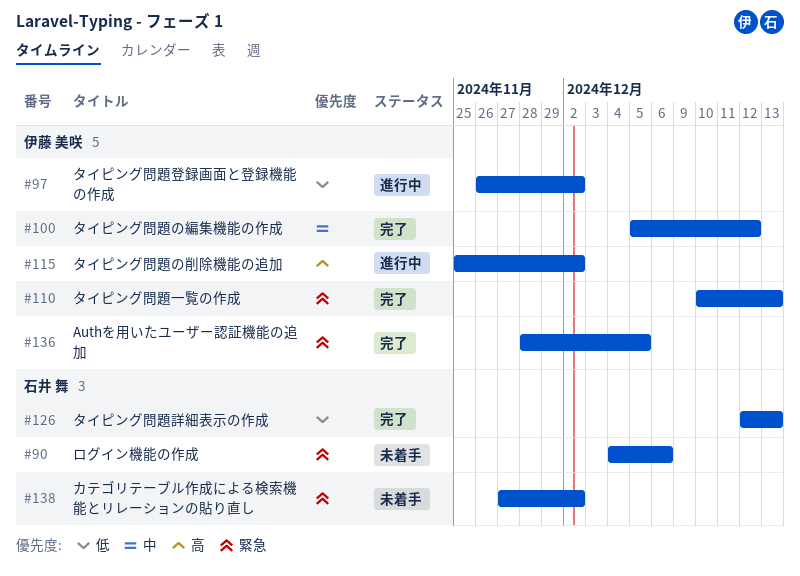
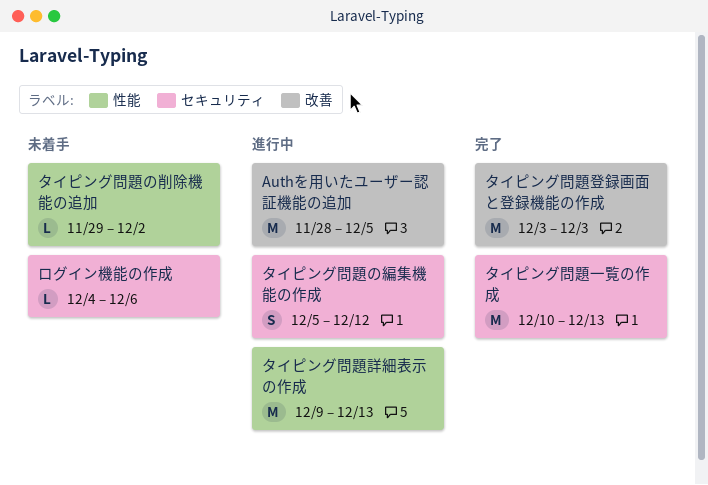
Authを用いたユーザー認証機能の追加, status: 完了 -> 進行中
カテゴリテーブル作成による検索機能とリレーションの貼り直し: present -> none
タイピング問題の削除機能の追加, status: 進行中 -> 未着手
タイピング問題の削除機能の追加, start: Nov 25 -> Nov 29
タイピング問題の編集機能の作成, status: 完了 -> 進行中
タイピング問題登録画面と登録機能の作成, status: 進行中 -> 完了
タイピング問題登録画面と登録機能の作成, start: Nov 26 -> Dec 3
タイピング問題登録画面と登録機能の作成, due: Dec 2 -> Dec 3
タイピング問題詳細表示の作成, status: 完了 -> 進行中
タイピング問題詳細表示の作成, start: Dec 12 -> Dec 9

